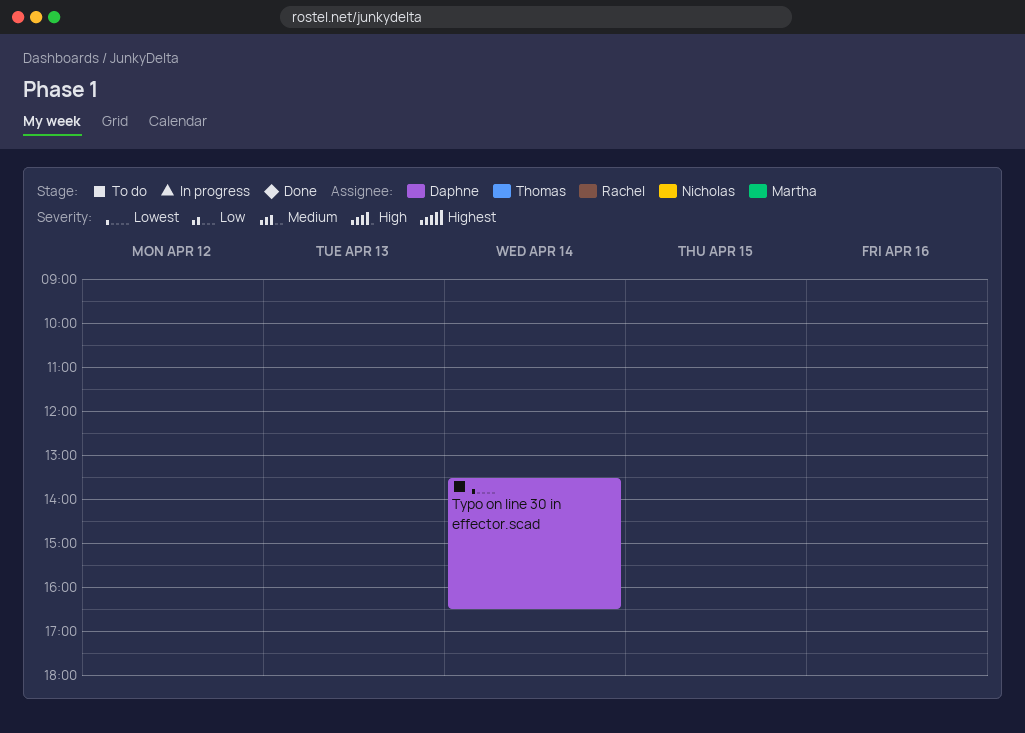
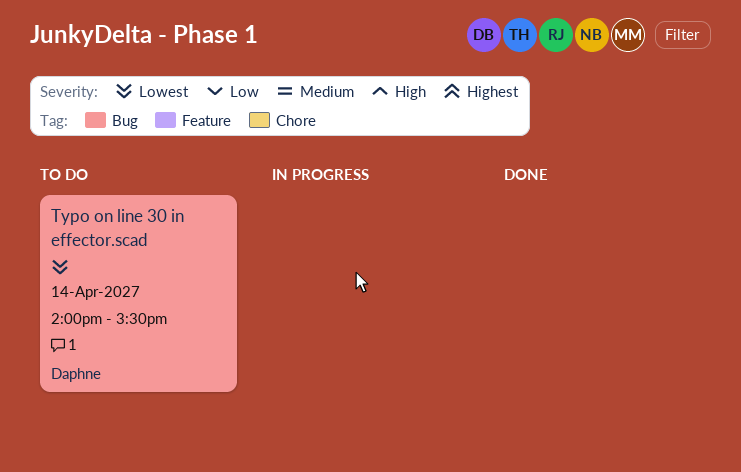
Typo on line 30 in effector.scad, begins: 13:30 -> 14:00
Typo on line 30 in effector.scad, ends: 16:30 -> 15:30

